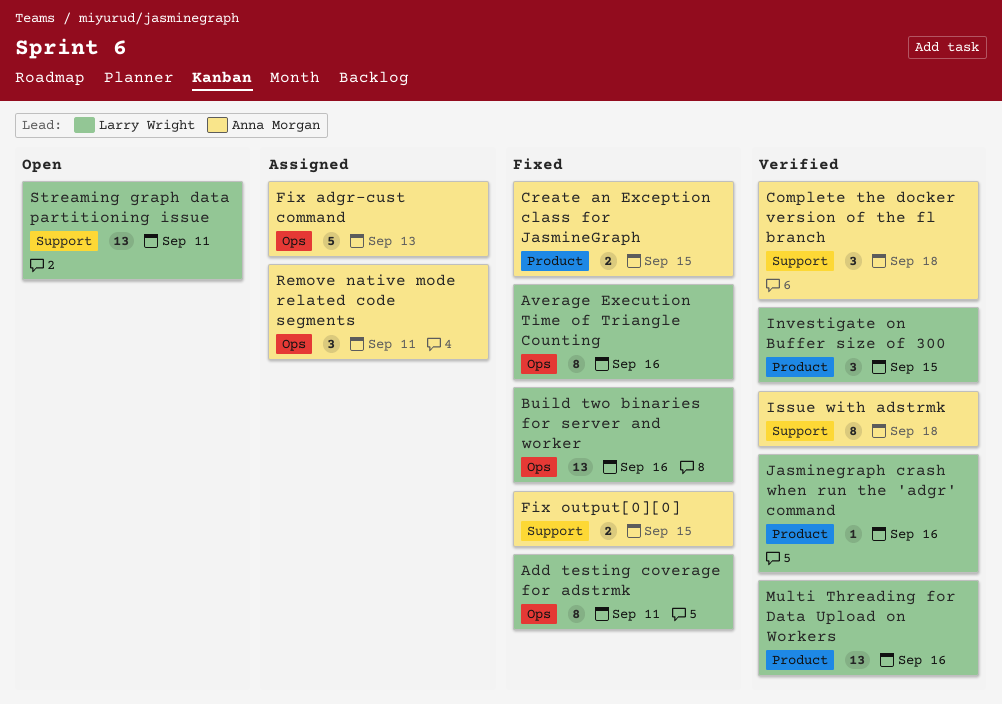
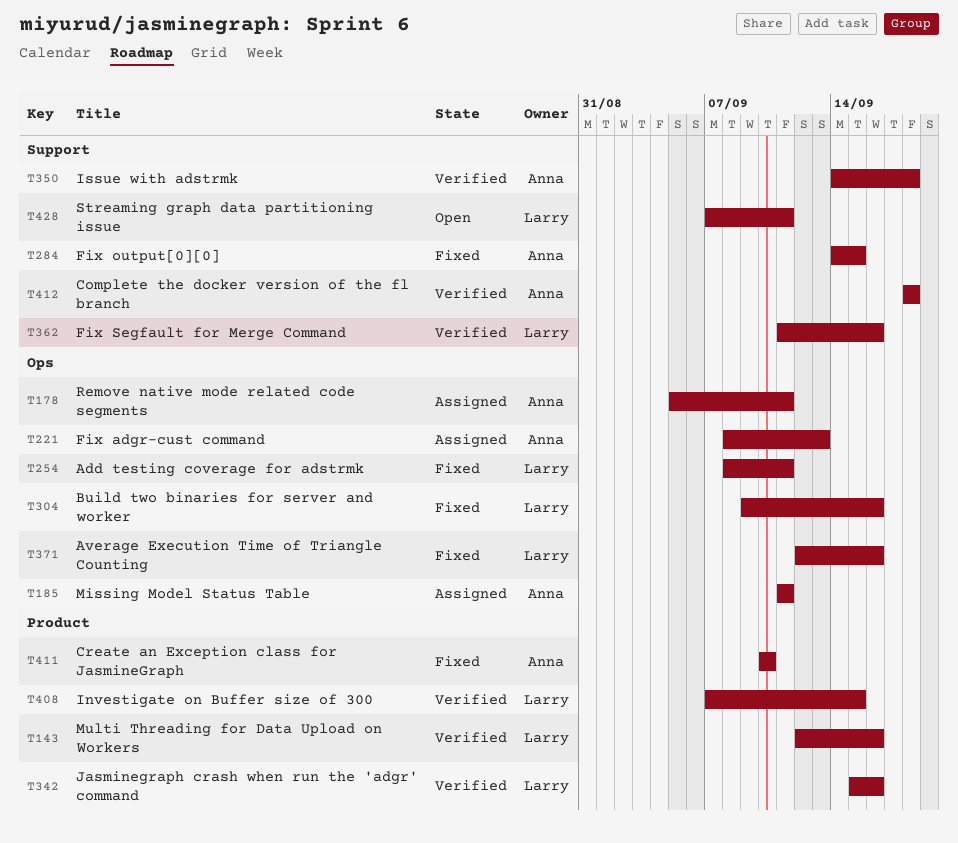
Create an Exception class for JasmineGraph, due: Sep 15 -> Sep 10
Fix Segfault for Merge Command: none -> present
Missing Model Status Table: none -> present

